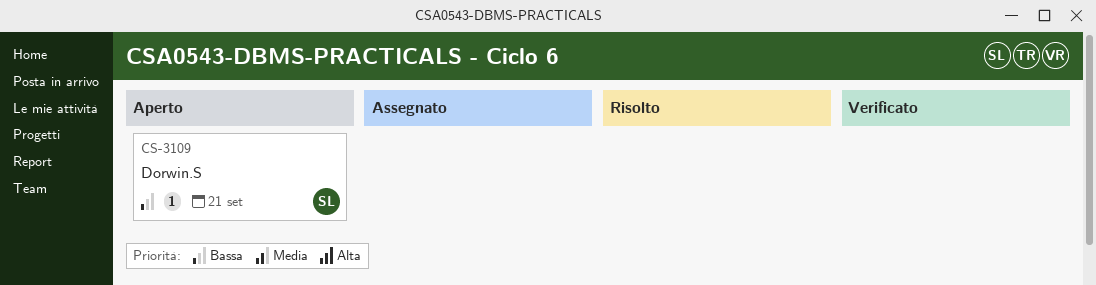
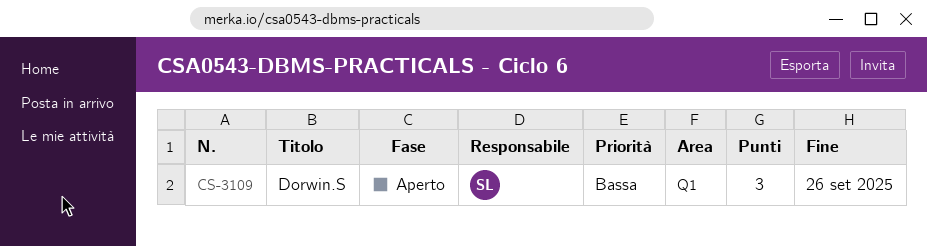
CS-3109, estimate: 1 -> 3
CS-3109, due: Sep 21 -> Sep 26

